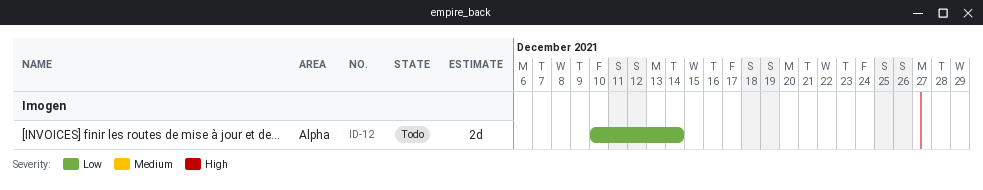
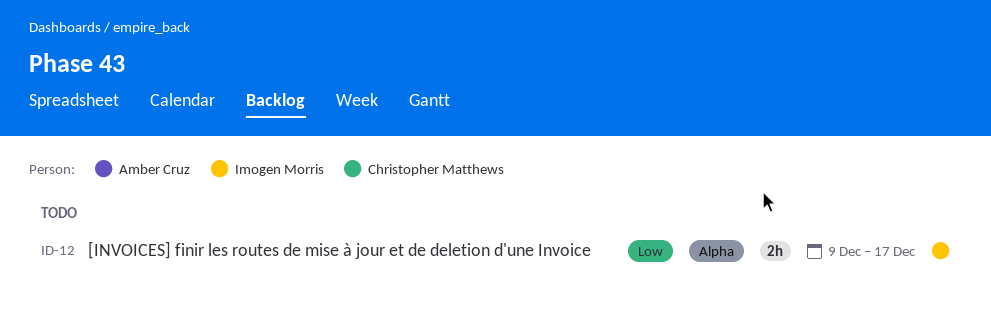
ID-12, estimate: 2d -> 2h
ID-12, start: Dec 10 -> Dec 9
ID-12, due: Dec 14 -> Dec 17

